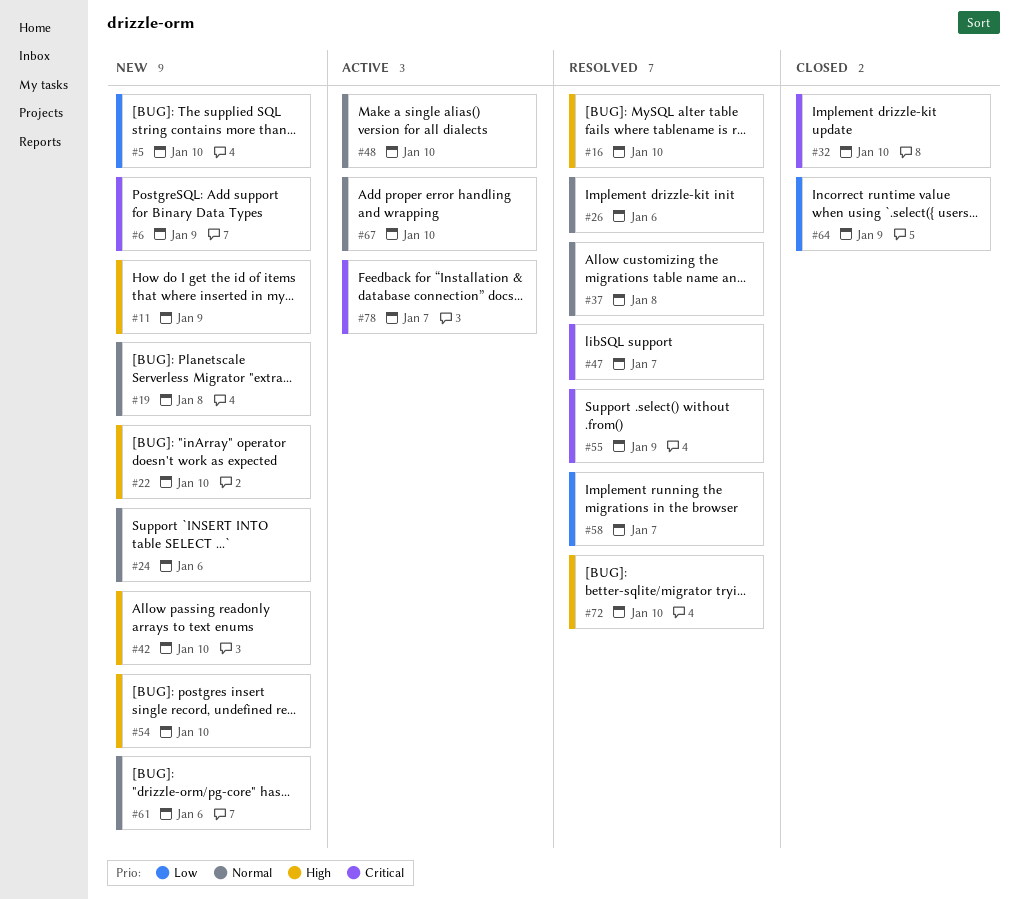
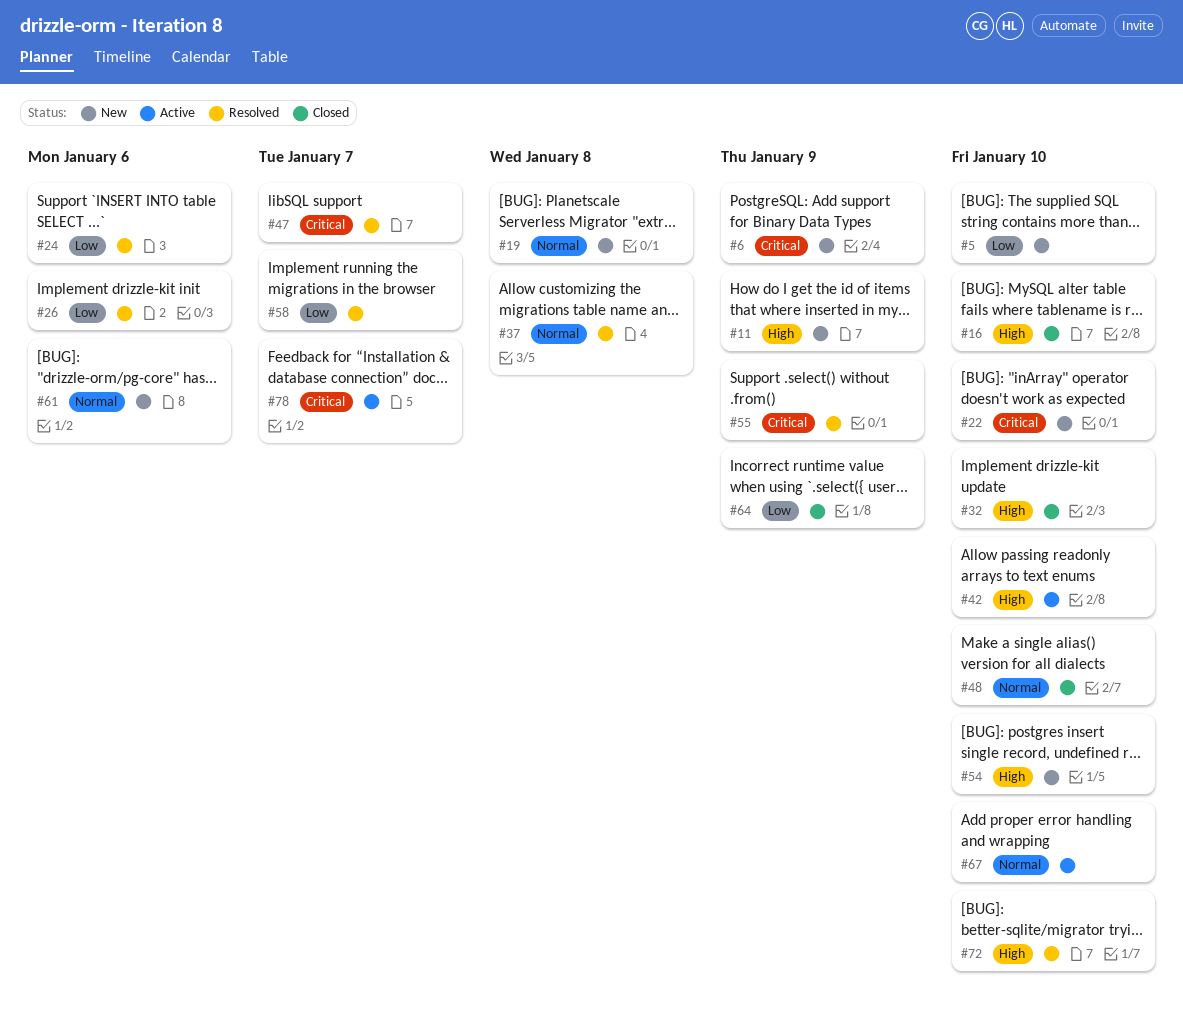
#16, status: Resolved -> Closed
#22, priority: High -> Critical
#24, status: New -> Resolved
#24, priority: Normal -> Low
#26, priority: Normal -> Low
#32, priority: Critical -> High
#42, status: New -> Active
#48, status: Active -> Closed

